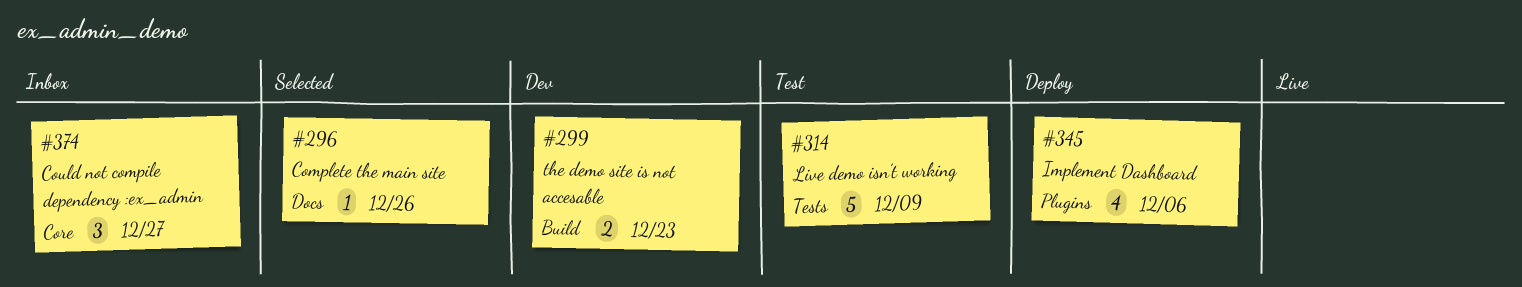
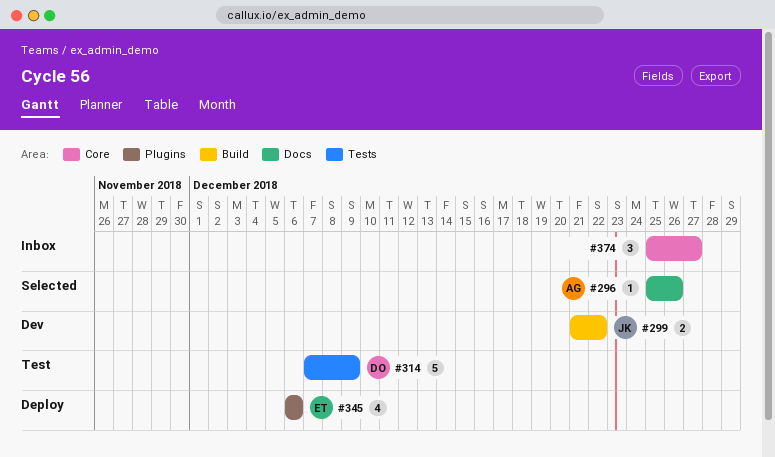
#299, due: Dec 23 -> Dec 22

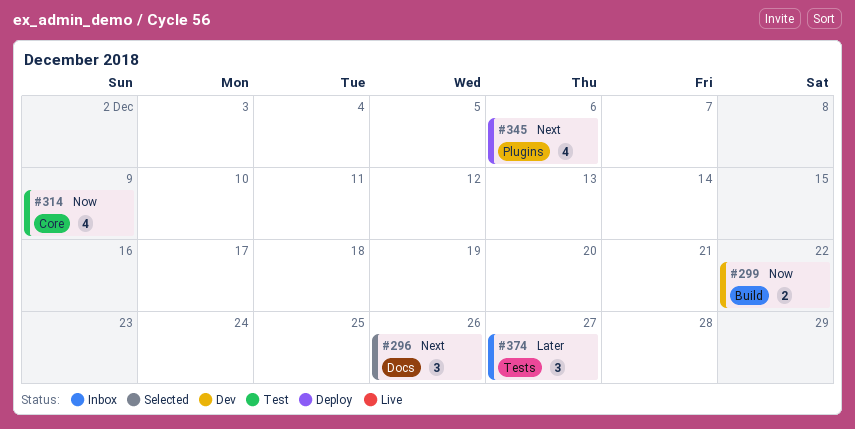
#296, estimate: 1 -> 3
#314, label: Tests -> Core
#314, estimate: 5 -> 4
#374, label: Core -> Tests

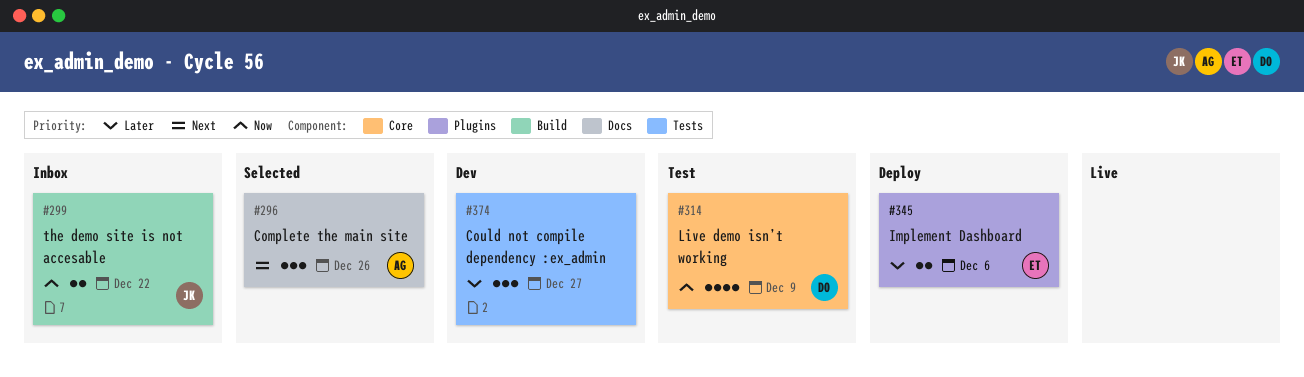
#299, status: Dev -> Inbox
#345, priority: Next -> Later
#345, estimate: 4 -> 2
#374, status: Inbox -> Dev

